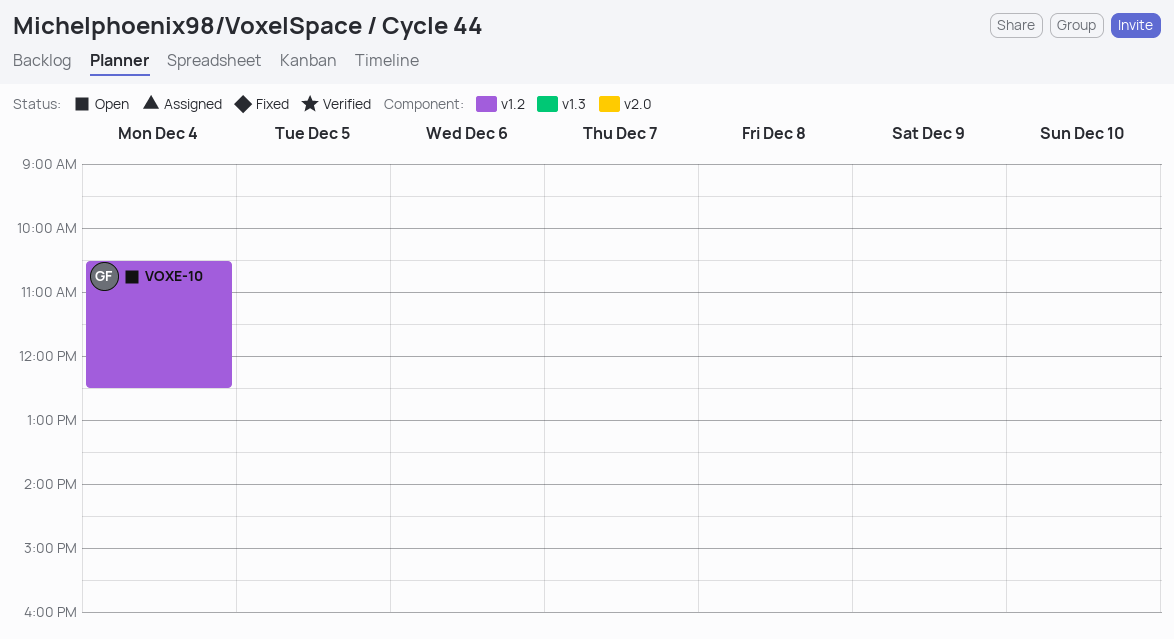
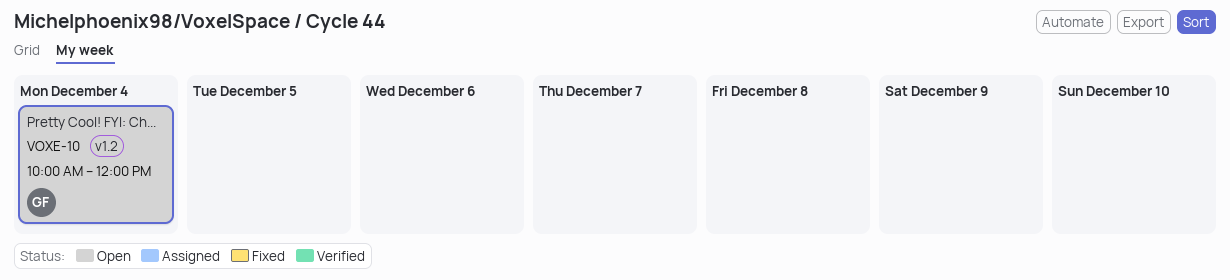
VOXE-10, begins: 10:30 -> 10:00
VOXE-10, ends: 12:30 -> 12:00

